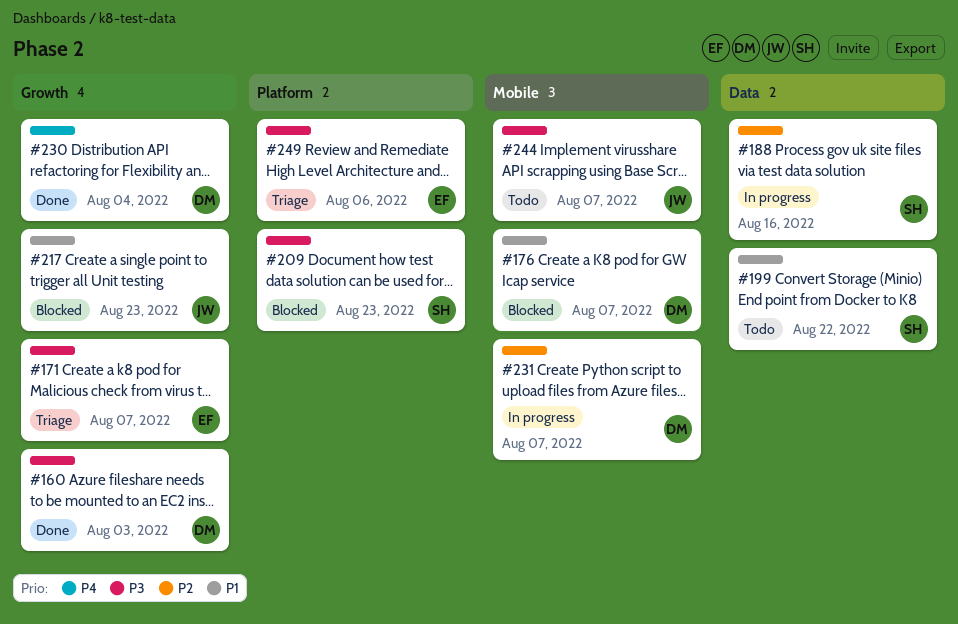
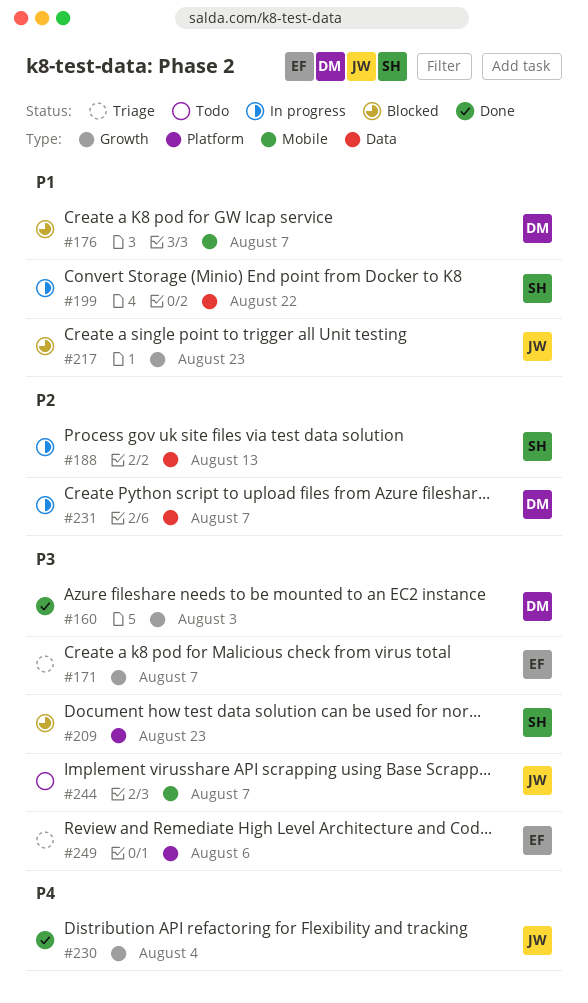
#188, due: Aug 16 -> Aug 13
#199, status: Todo -> In progress
#230, owner: DM -> JW
#231, label: Mobile -> Data

